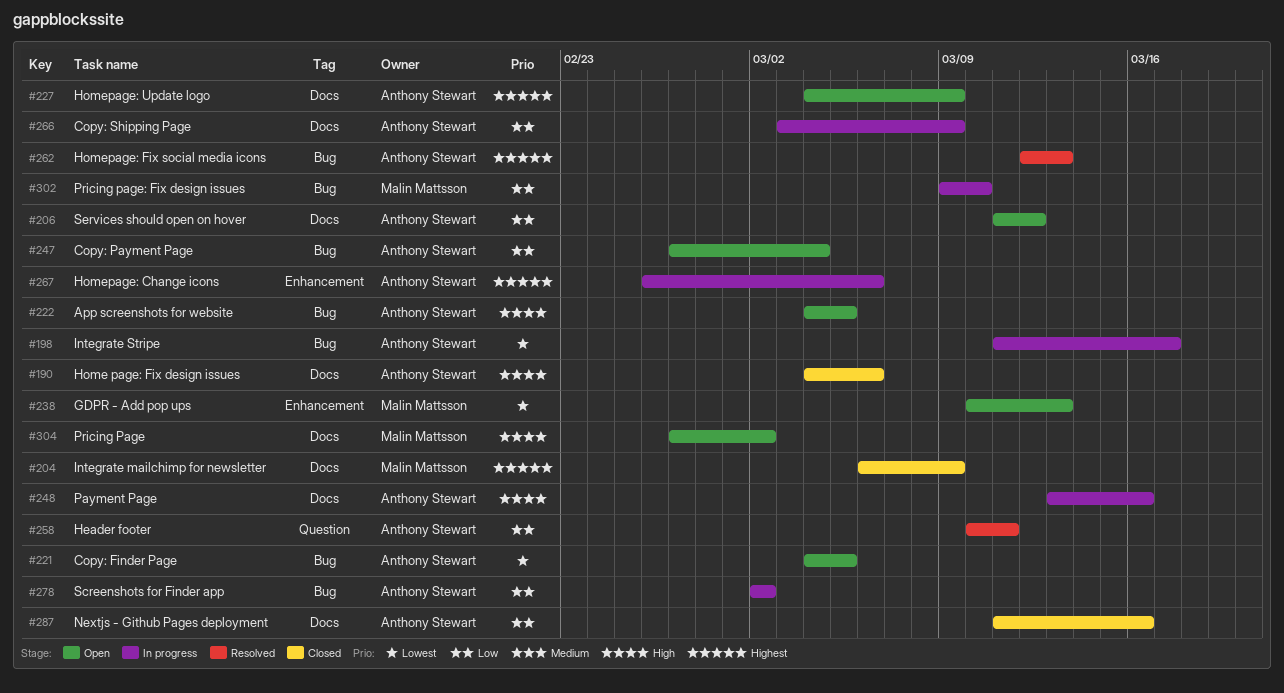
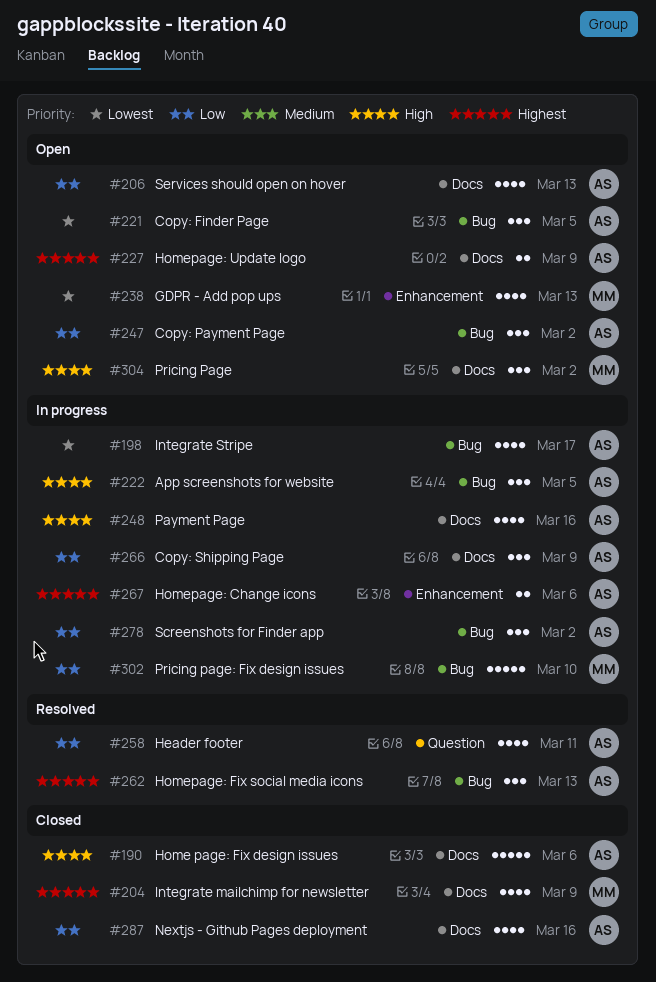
#206, due: Mar 12 -> Mar 13
#222, status: Open -> In progress
#247, due: Mar 4 -> Mar 2

